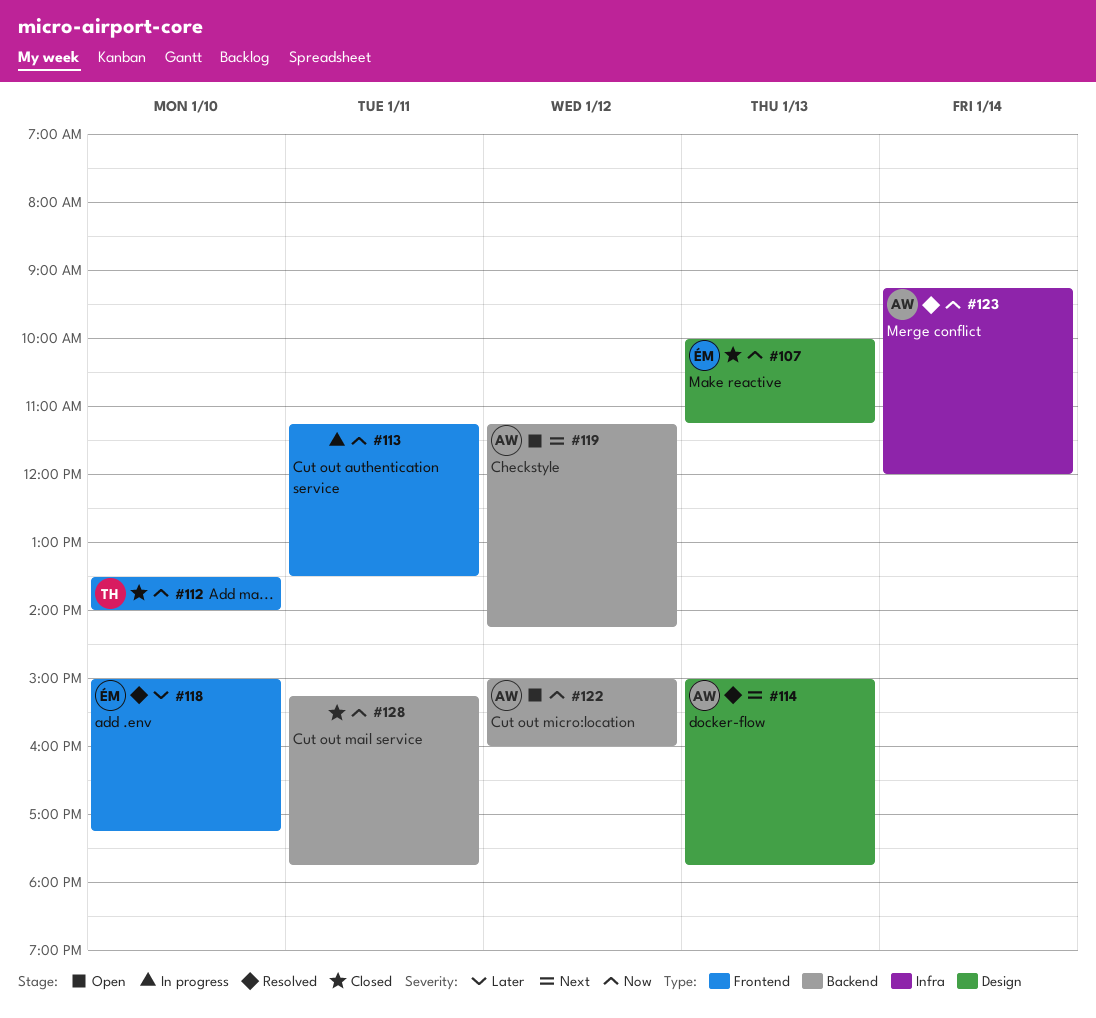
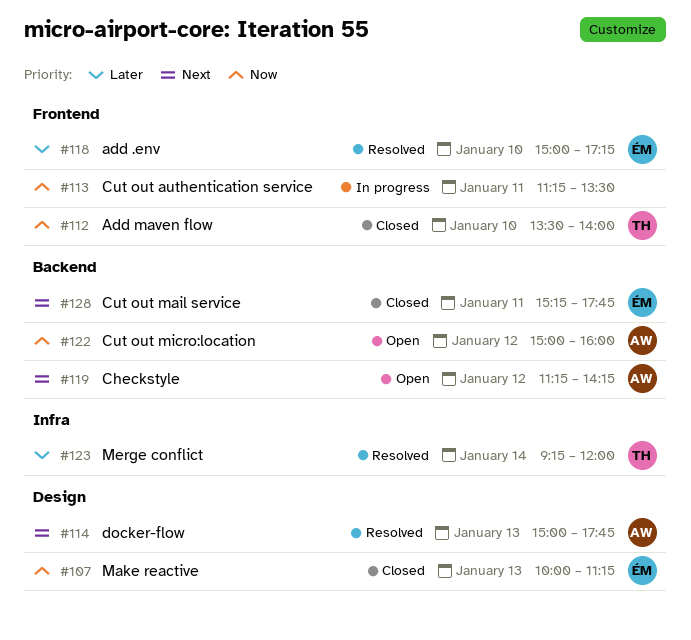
#123, owner: AW -> TH
#123, priority: Now -> Later
#128, owner: none -> ÉM
#128, priority: Now -> Next

